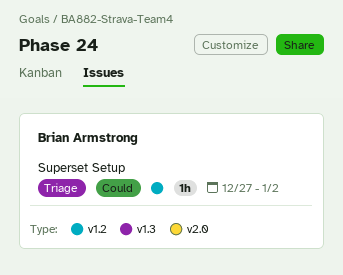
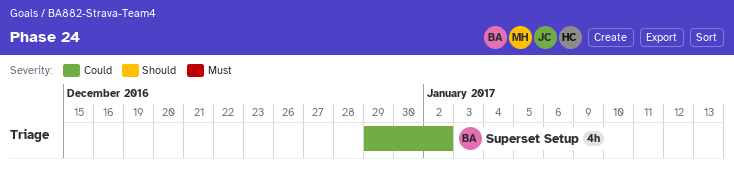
Superset Setup, estimate: 1h -> 4h
Superset Setup, start: Dec 27 -> Dec 29

